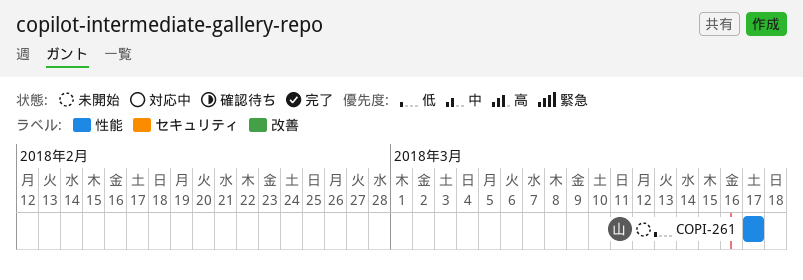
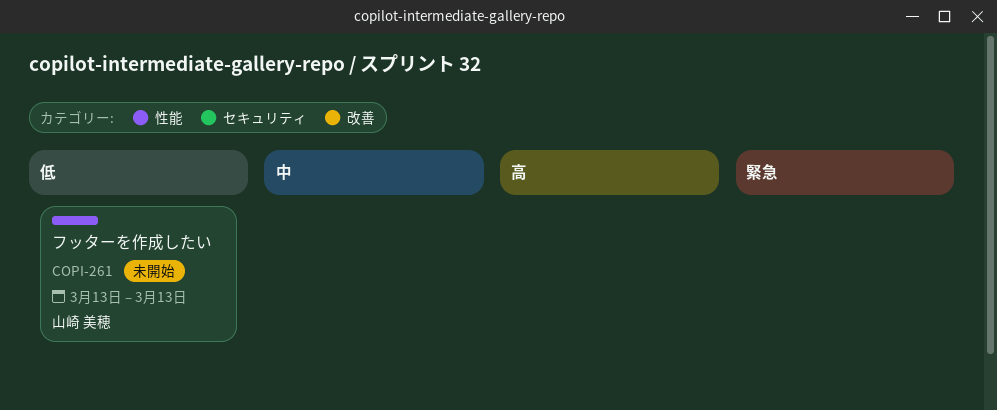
COPI-261, start: Mar 17 -> Mar 13
COPI-261, due: Mar 17 -> Mar 13

